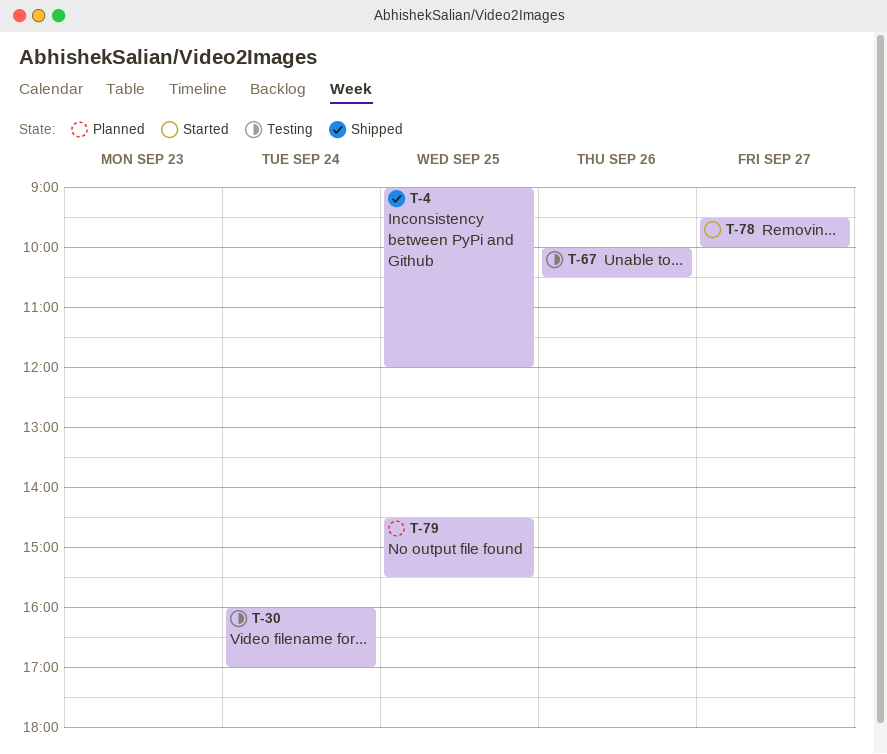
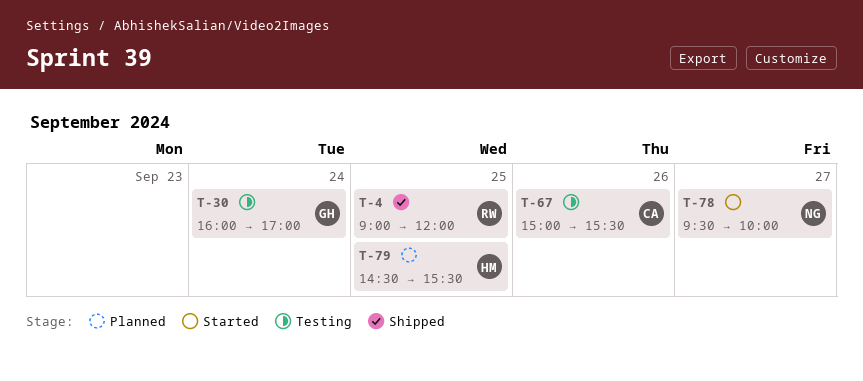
T-67, begins: 10:00 -> 15:00
T-67, ends: 10:30 -> 15:30

